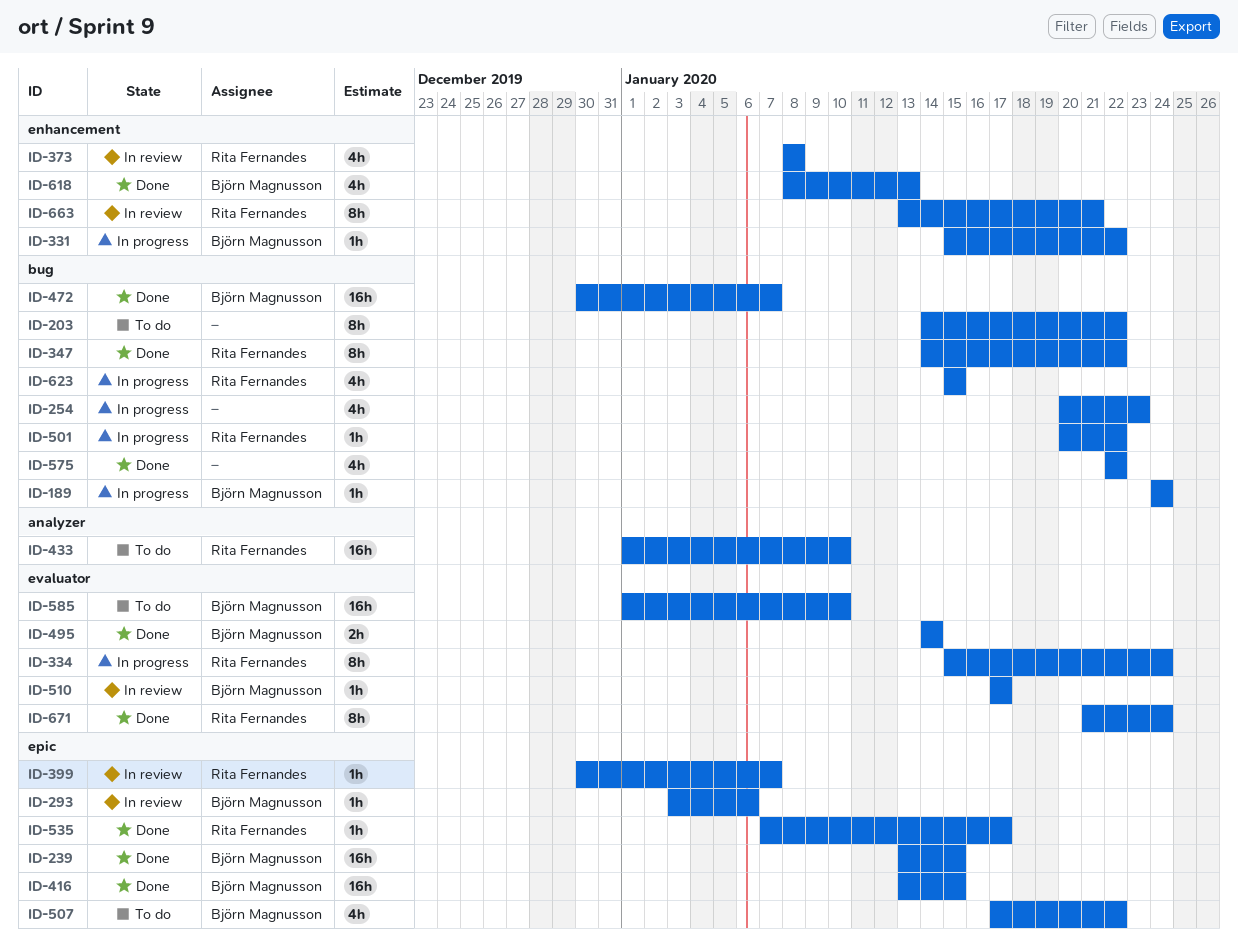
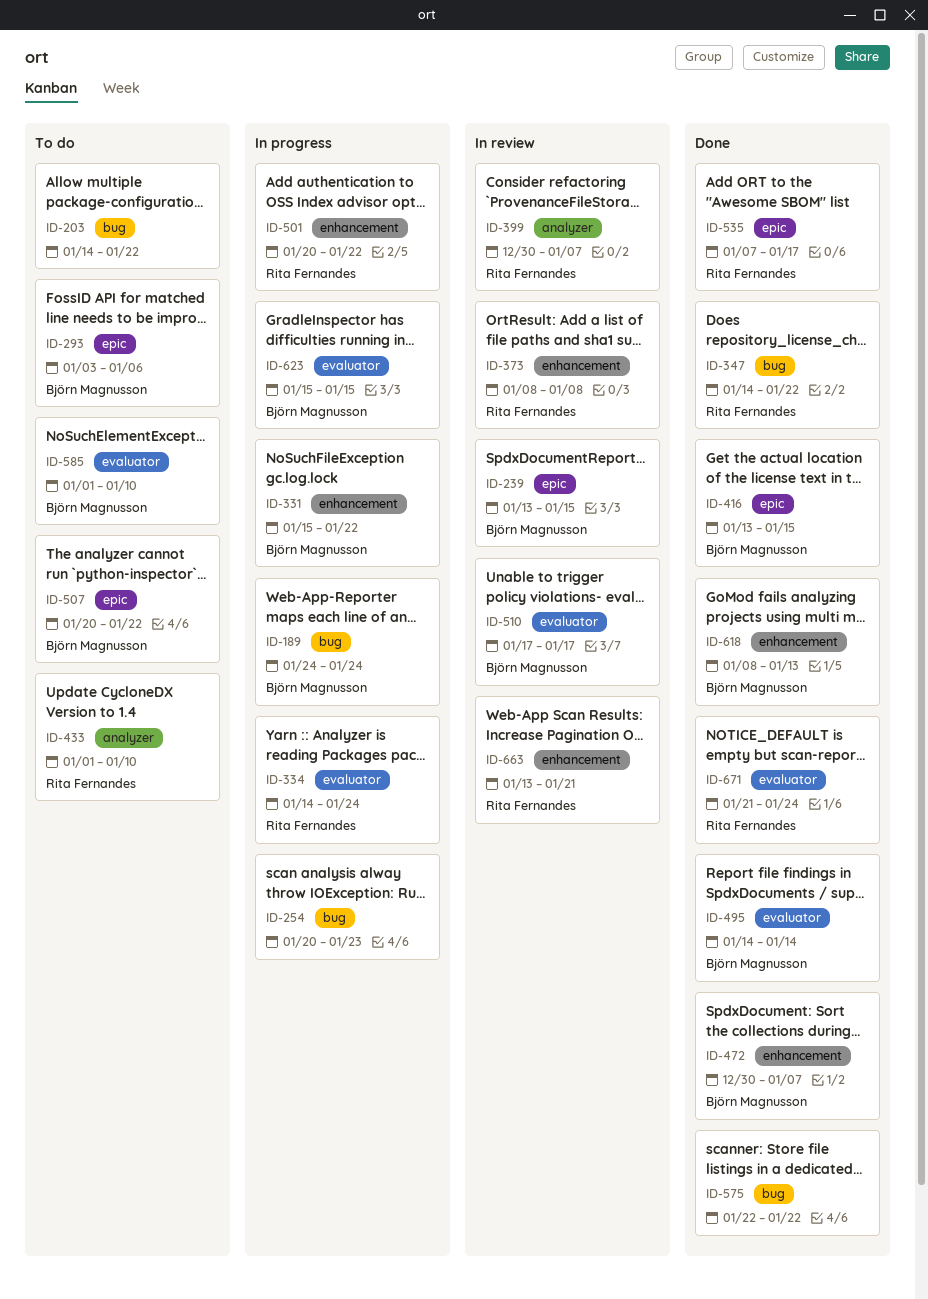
ID-239, status: Done -> In review
ID-293, status: In review -> To do
ID-334, start: Jan 15 -> Jan 14
ID-399, label: epic -> analyzer
ID-472, label: bug -> enhancement
ID-501, label: bug -> enhancement
ID-507, start: Jan 17 -> Jan 20
ID-623, owner: Rita Fernandes -> Björn Magnusson
ID-623, label: bug -> evaluator

